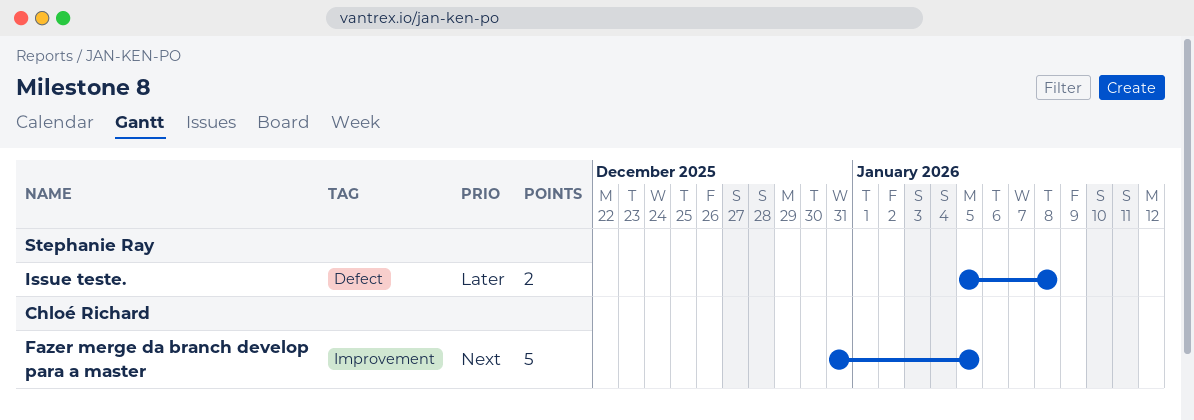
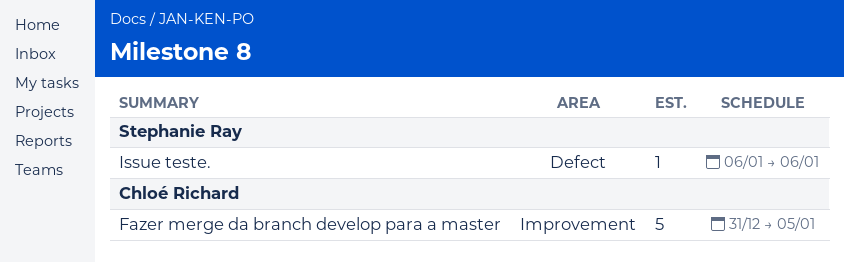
Issue teste., estimate: 2 -> 1
Issue teste., start: Jan 5 -> Jan 6
Issue teste., due: Jan 8 -> Jan 6

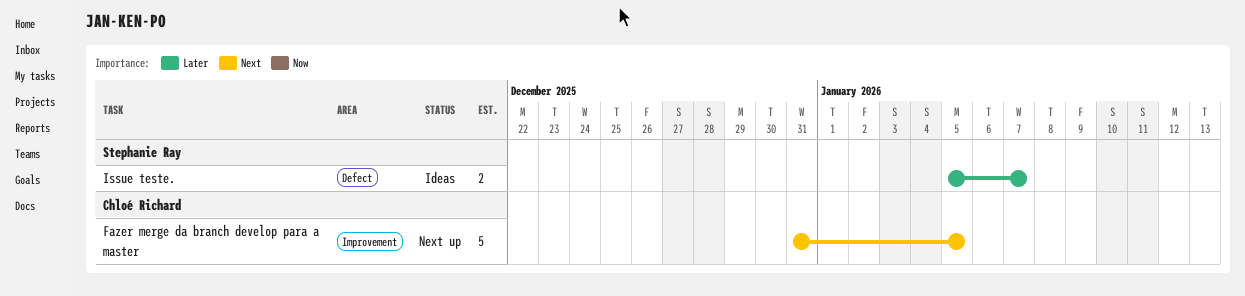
Issue teste., estimate: 1 -> 2
Issue teste., start: Jan 6 -> Jan 5
Issue teste., due: Jan 6 -> Jan 7

